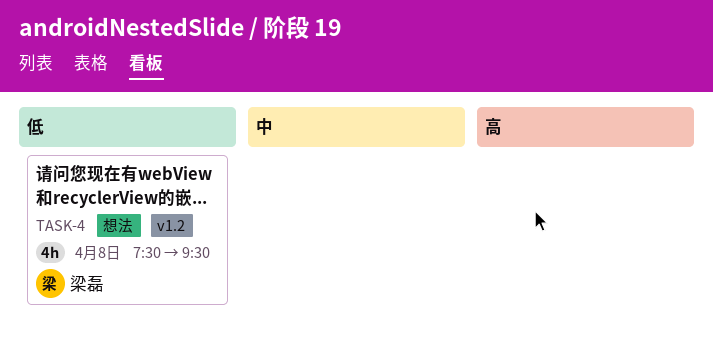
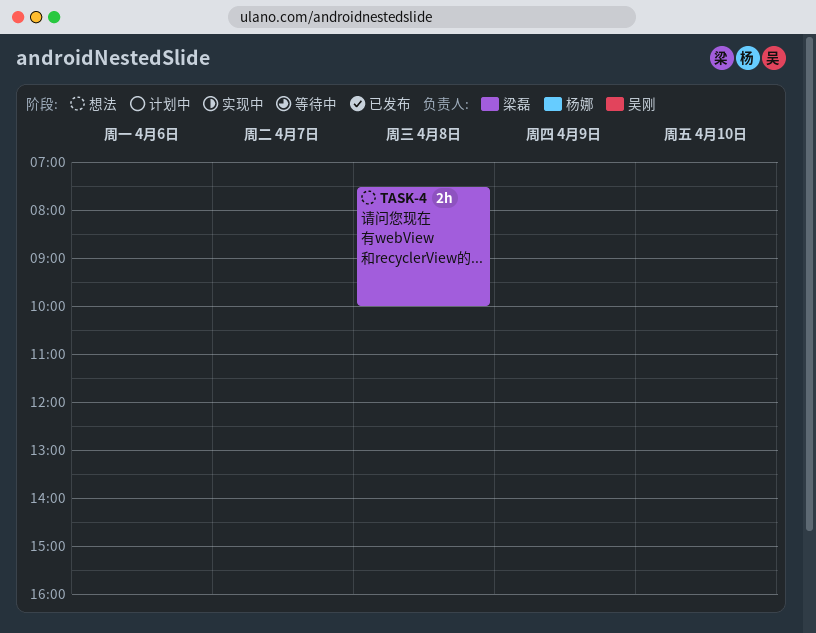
TASK-4, estimate: 4h -> 2h
TASK-4, ends: 09:30 -> 10:00

